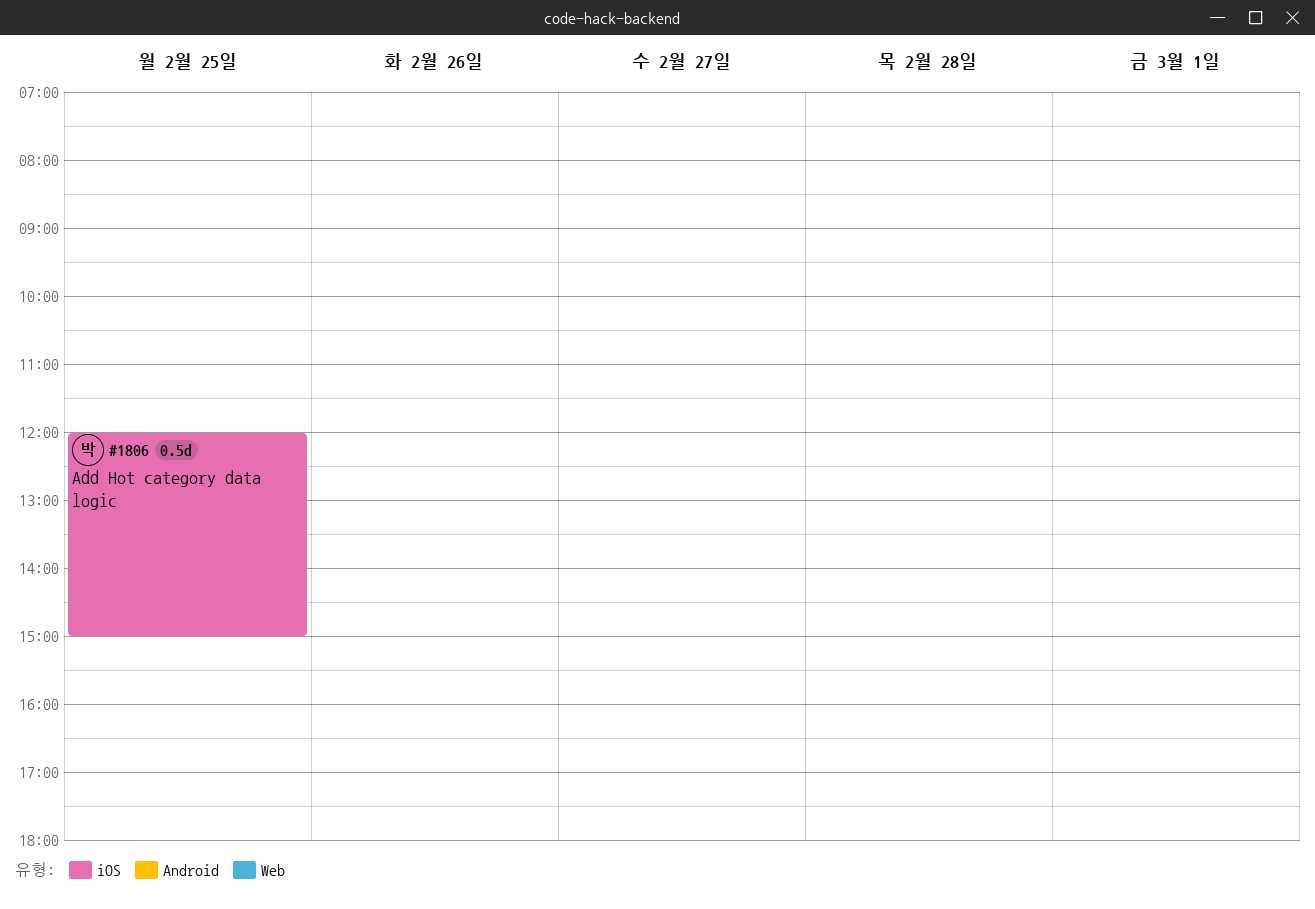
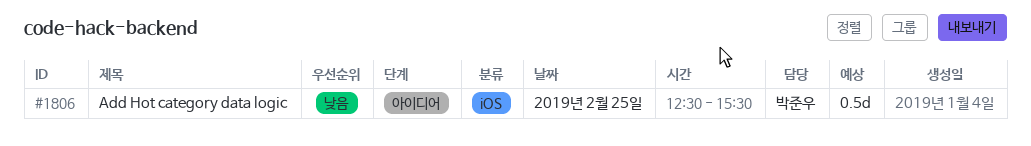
#1806, begins: 12:00 -> 12:30
#1806, ends: 15:00 -> 15:30

